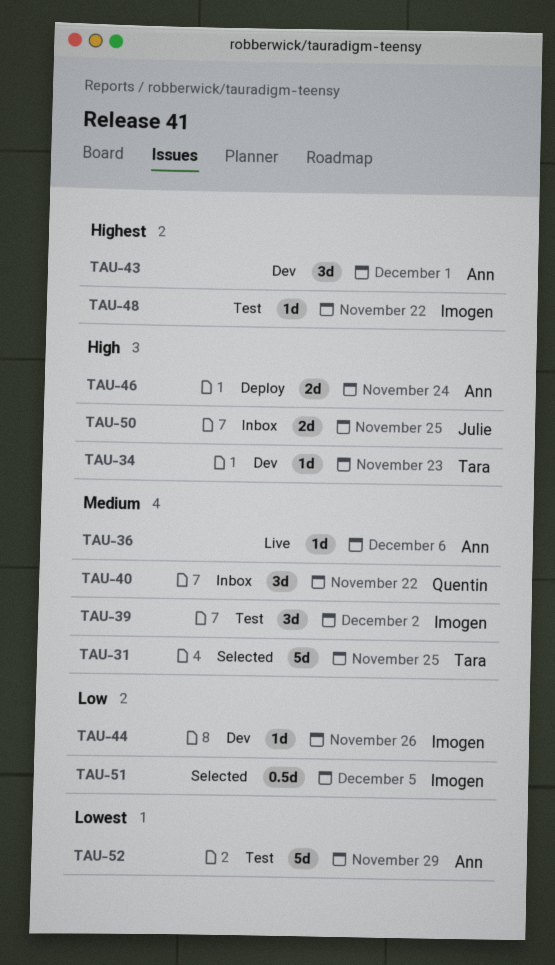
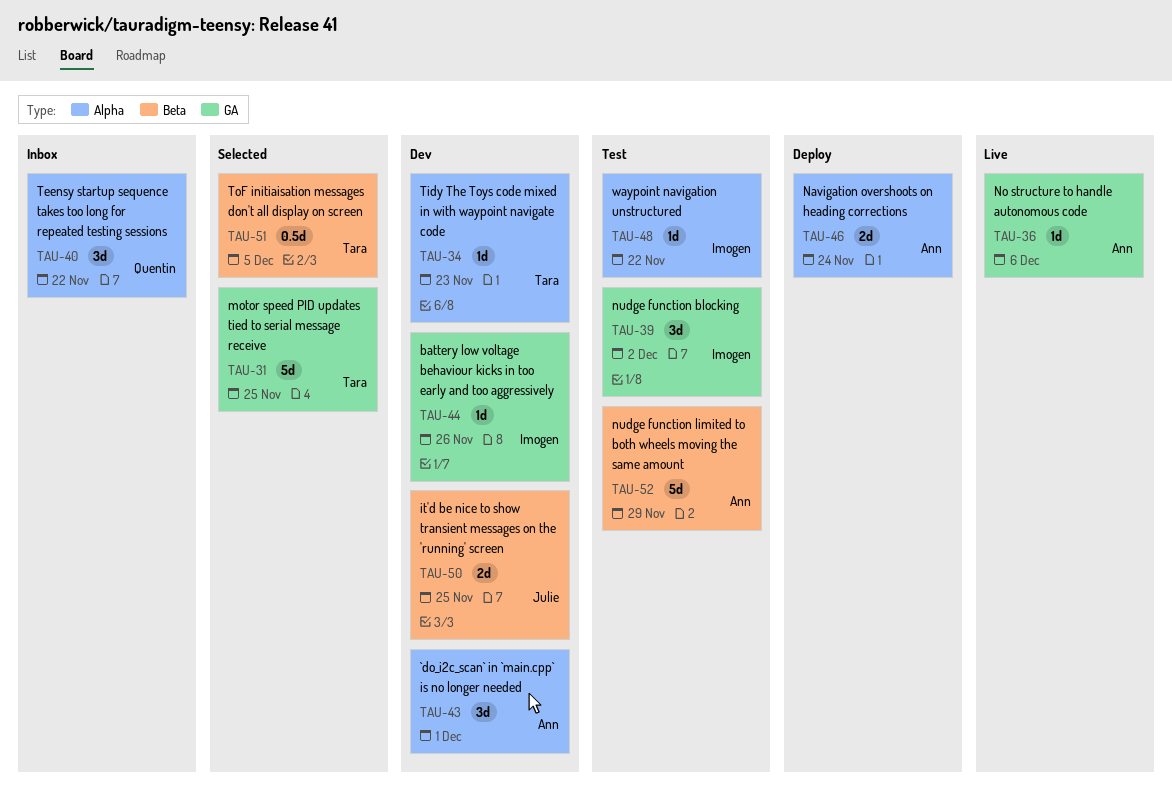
TAU-50, status: Inbox -> Dev
TAU-51, owner: Imogen -> Tara

